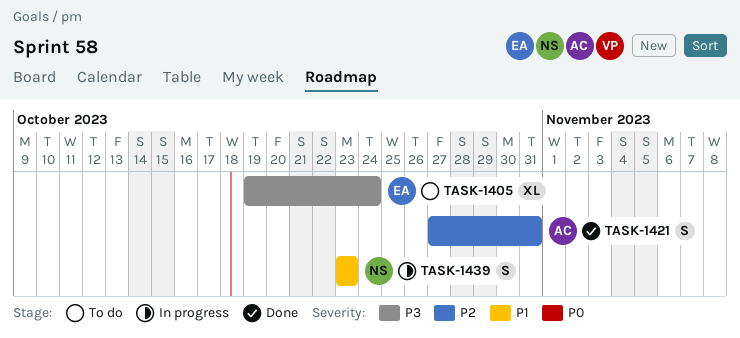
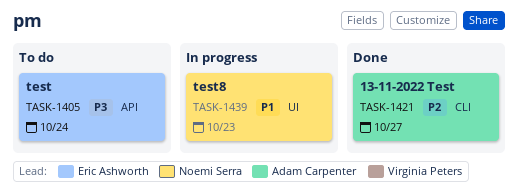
TASK-1421, due: Oct 31 -> Oct 27

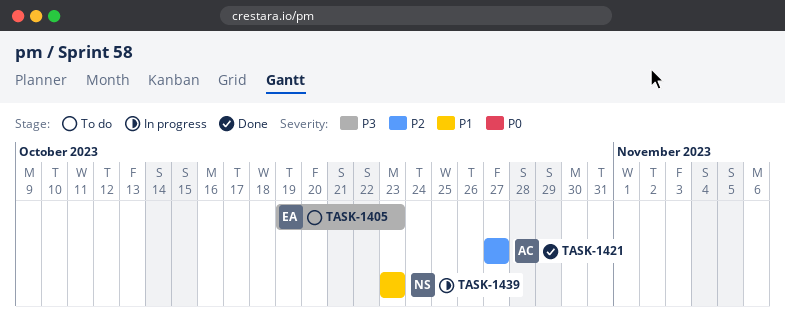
TASK-1405, due: Oct 24 -> Oct 23

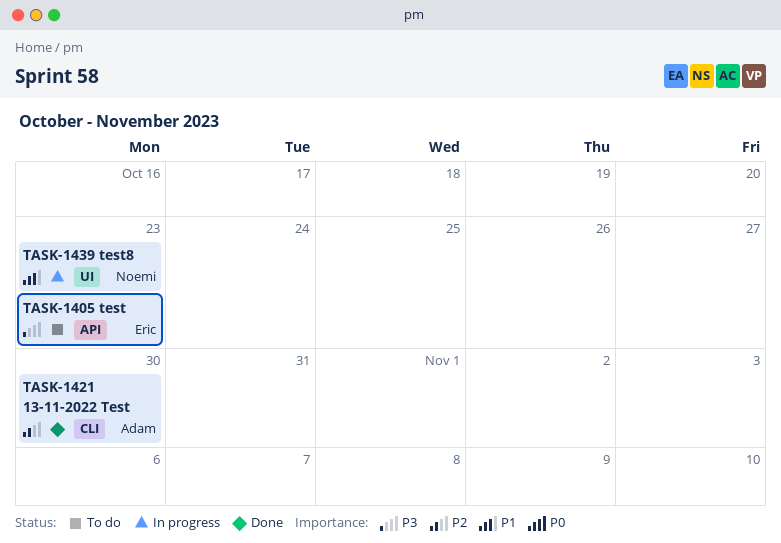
TASK-1421, due: Oct 27 -> Oct 30

